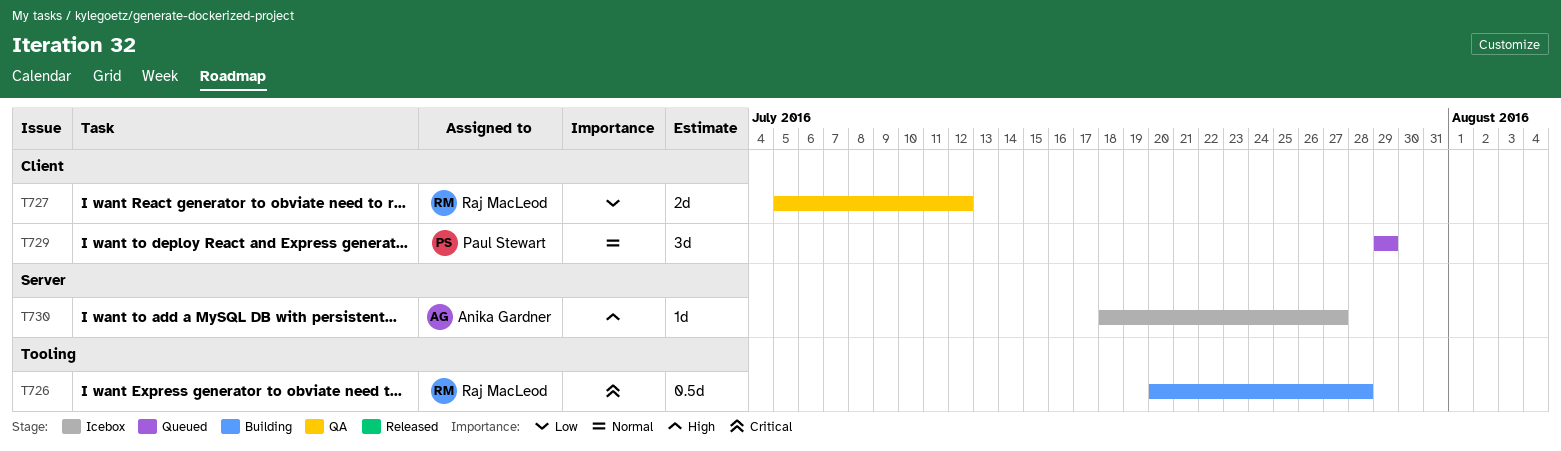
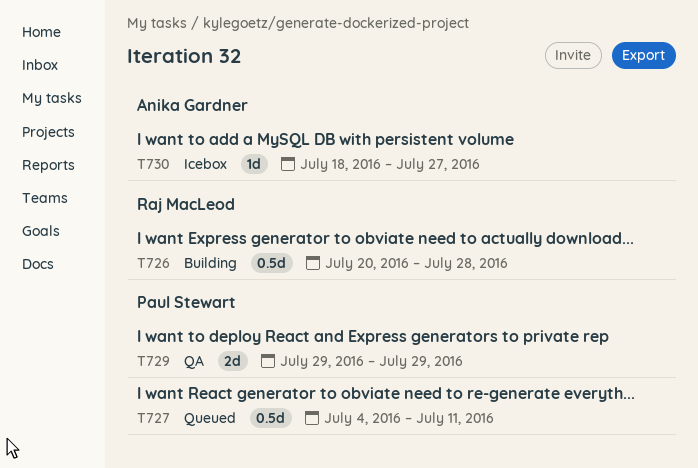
T727, status: QA -> Queued
T727, owner: Raj MacLeod -> Paul Stewart
T727, estimate: 2d -> 0.5d
T727, start: Jul 5 -> Jul 4
T727, due: Jul 12 -> Jul 11
T729, status: Queued -> QA
T729, estimate: 3d -> 2d

